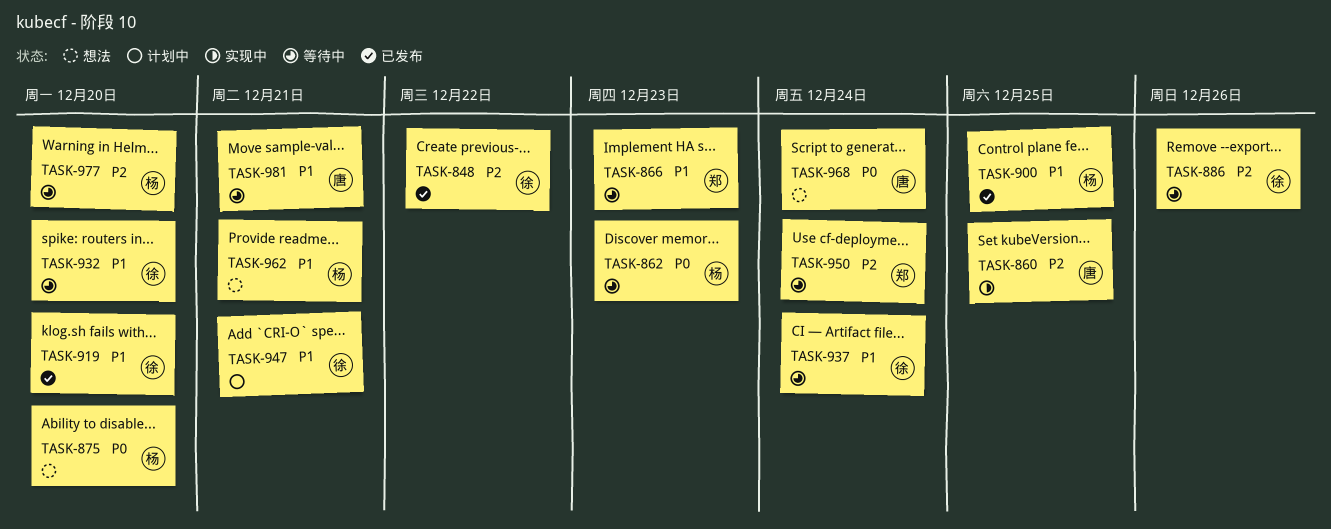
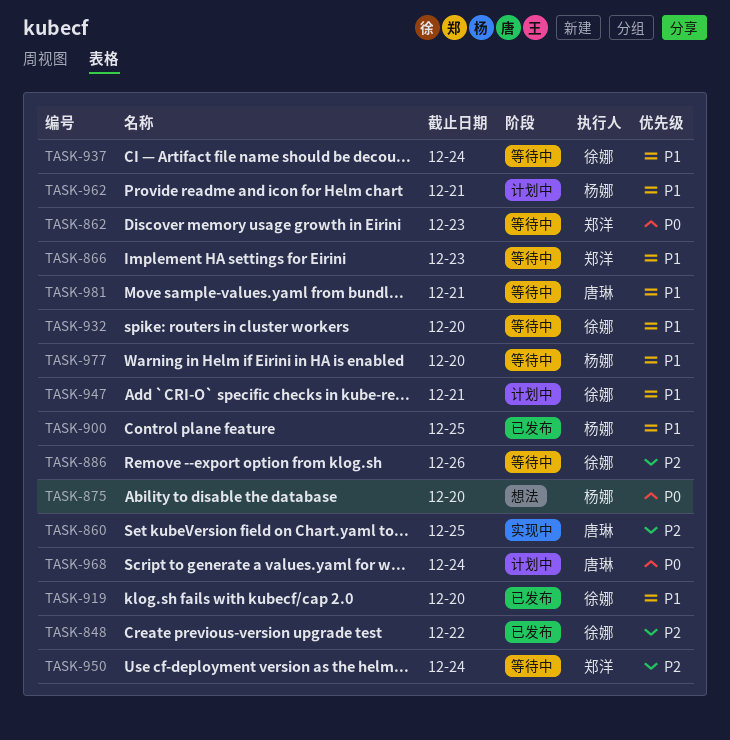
TASK-862, owner: 杨娜 -> 郑洋
TASK-962, status: 想法 -> 计划中
TASK-968, status: 想法 -> 计划中
TASK-977, priority: P2 -> P1

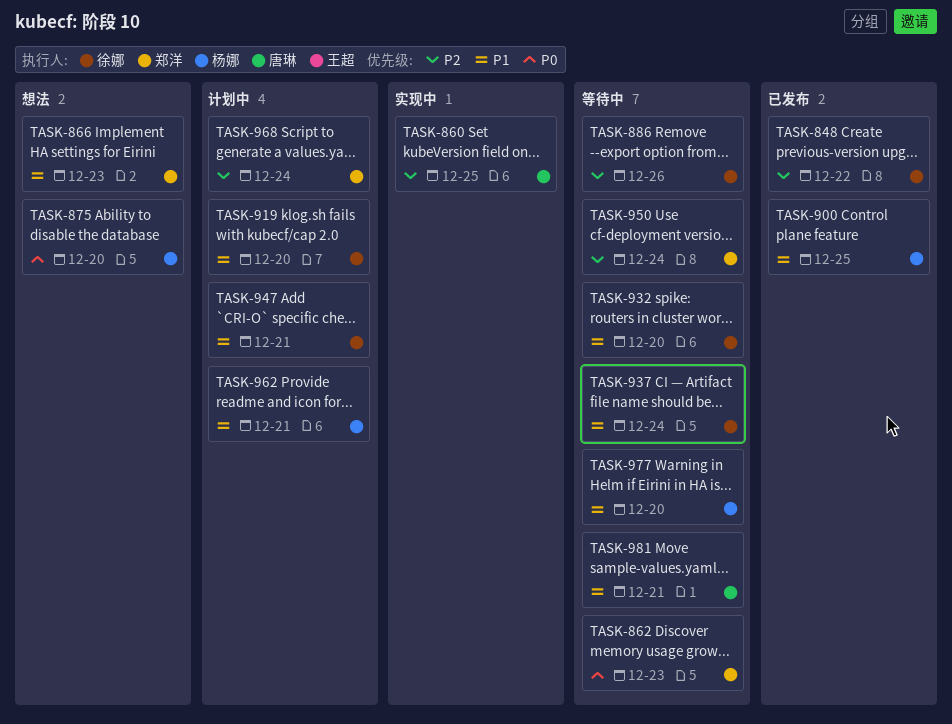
TASK-866, status: 等待中 -> 想法
TASK-919, status: 已发布 -> 计划中
TASK-968, owner: 唐琳 -> 郑洋
TASK-968, priority: P0 -> P2

